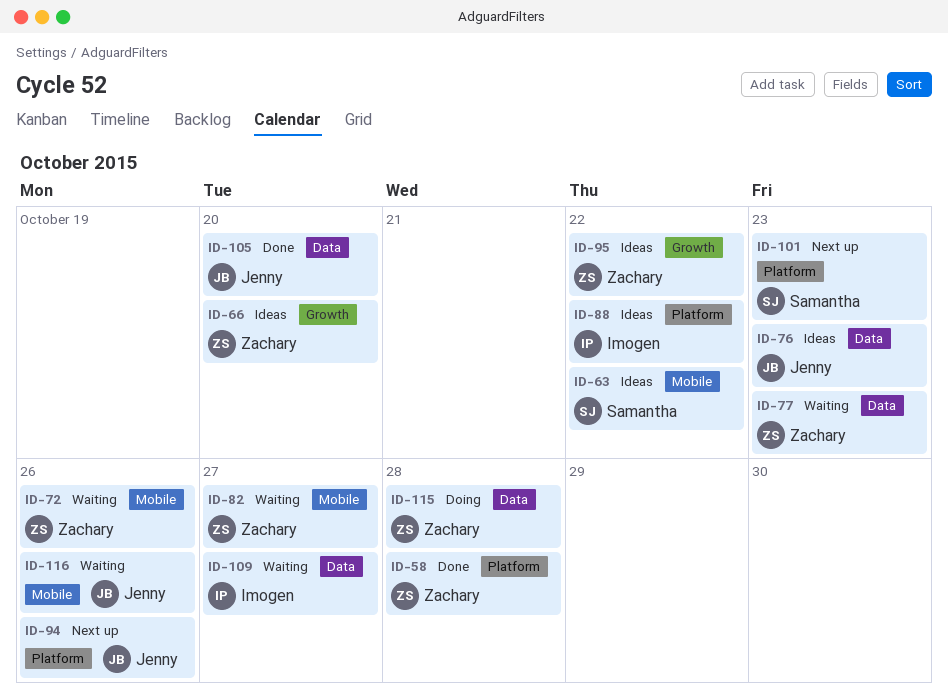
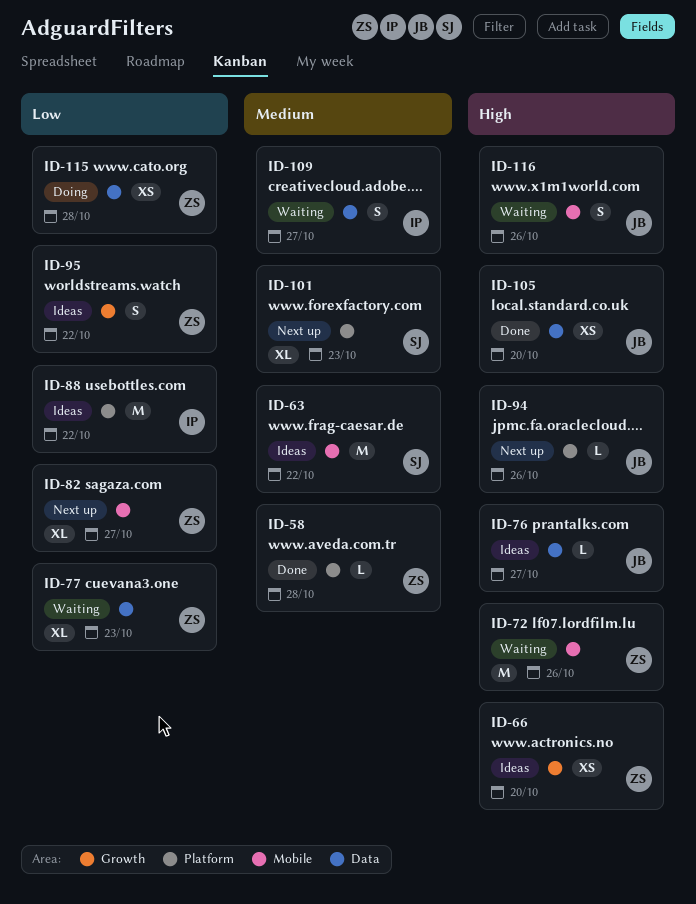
ID-76, due: Oct 23 -> Oct 27
ID-82, status: Waiting -> Next up

